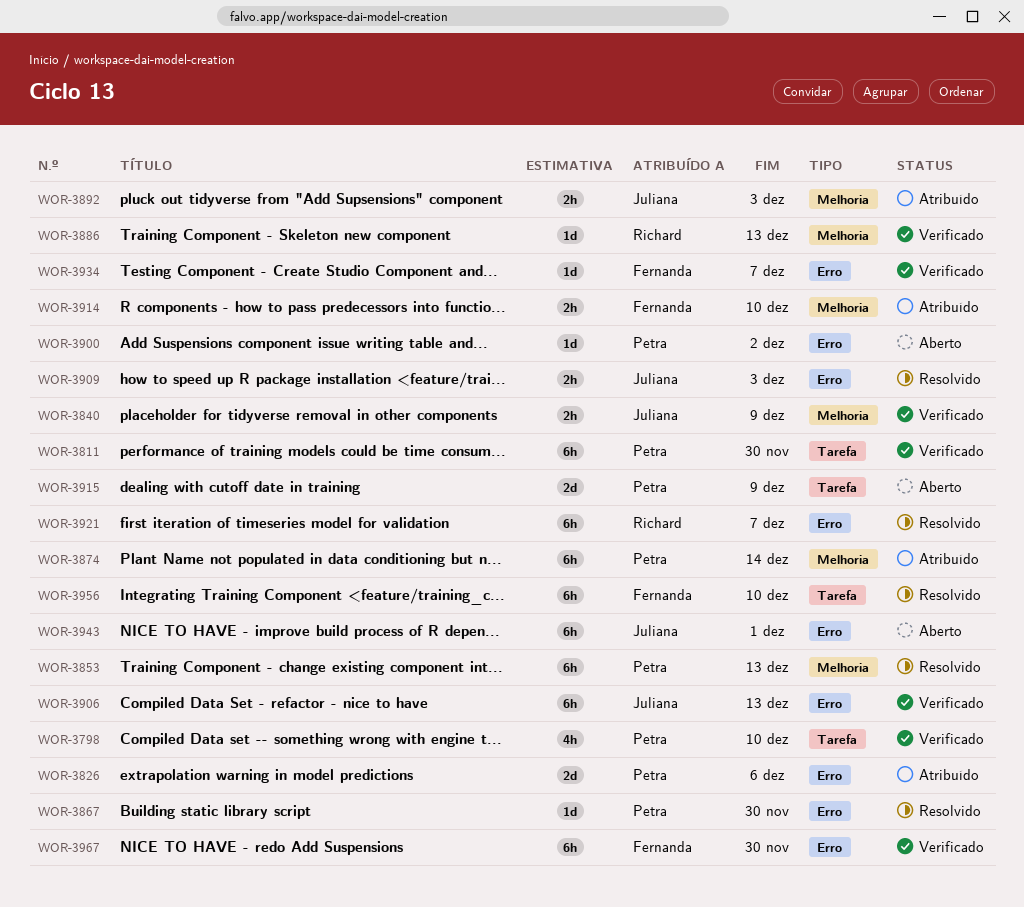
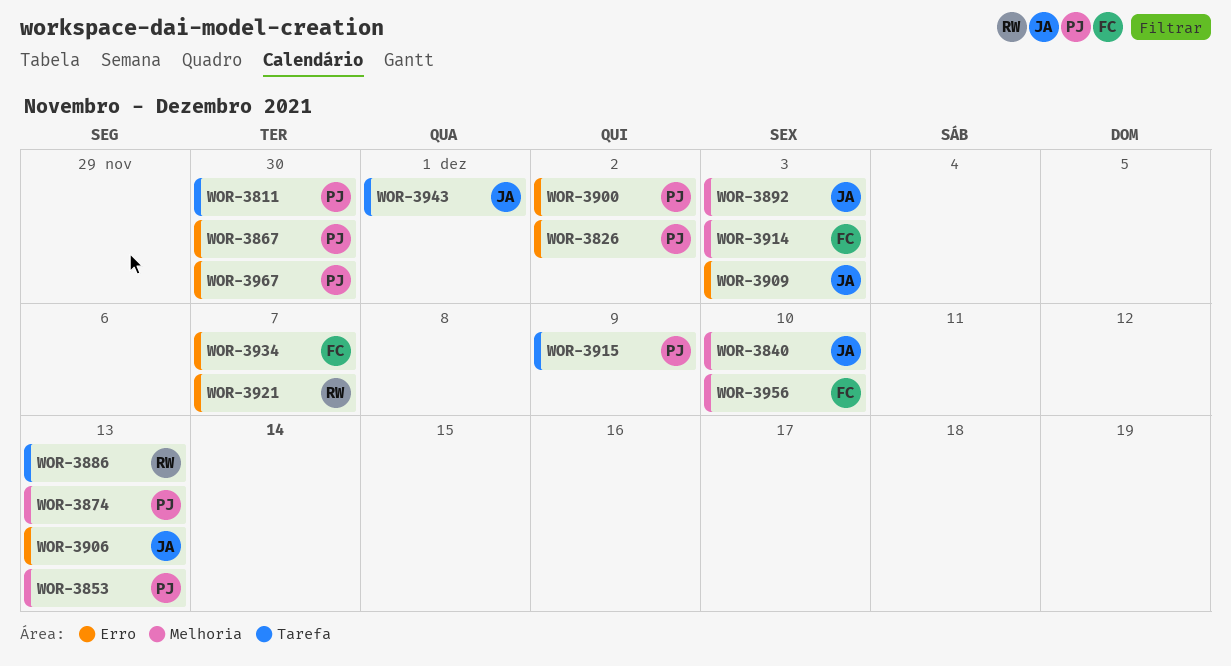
WOR-3798: present -> none
WOR-3826, due: Dec 6 -> Dec 2
WOR-3840, due: Dec 9 -> Dec 10
WOR-3874, due: Dec 14 -> Dec 13
WOR-3886, label: Melhoria -> Tarefa
WOR-3914, due: Dec 10 -> Dec 3
WOR-3943, label: Erro -> Tarefa
WOR-3956, label: Tarefa -> Melhoria
WOR-3967, owner: Fernanda -> Petra

